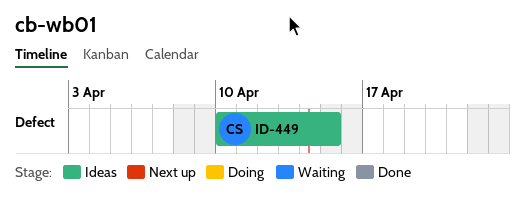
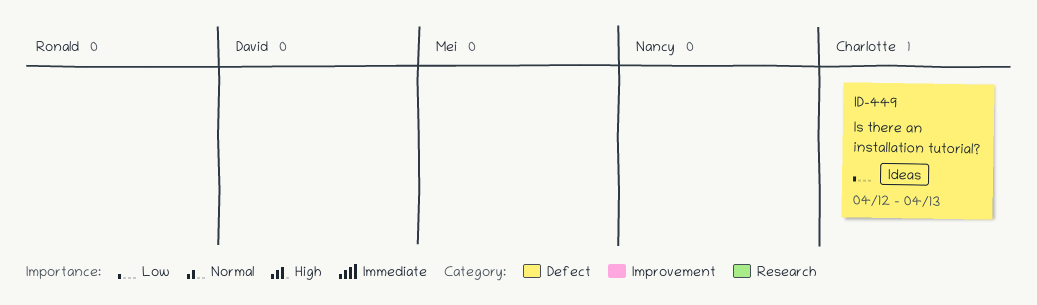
ID-449, start: Apr 10 -> Apr 12
ID-449, due: Apr 15 -> Apr 13

